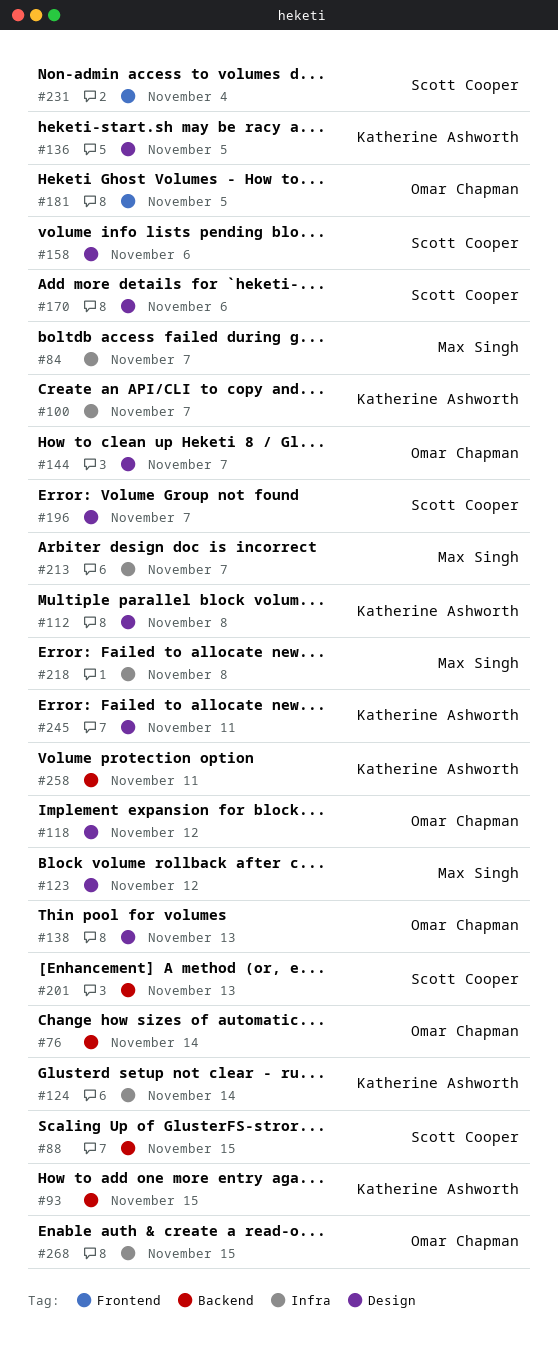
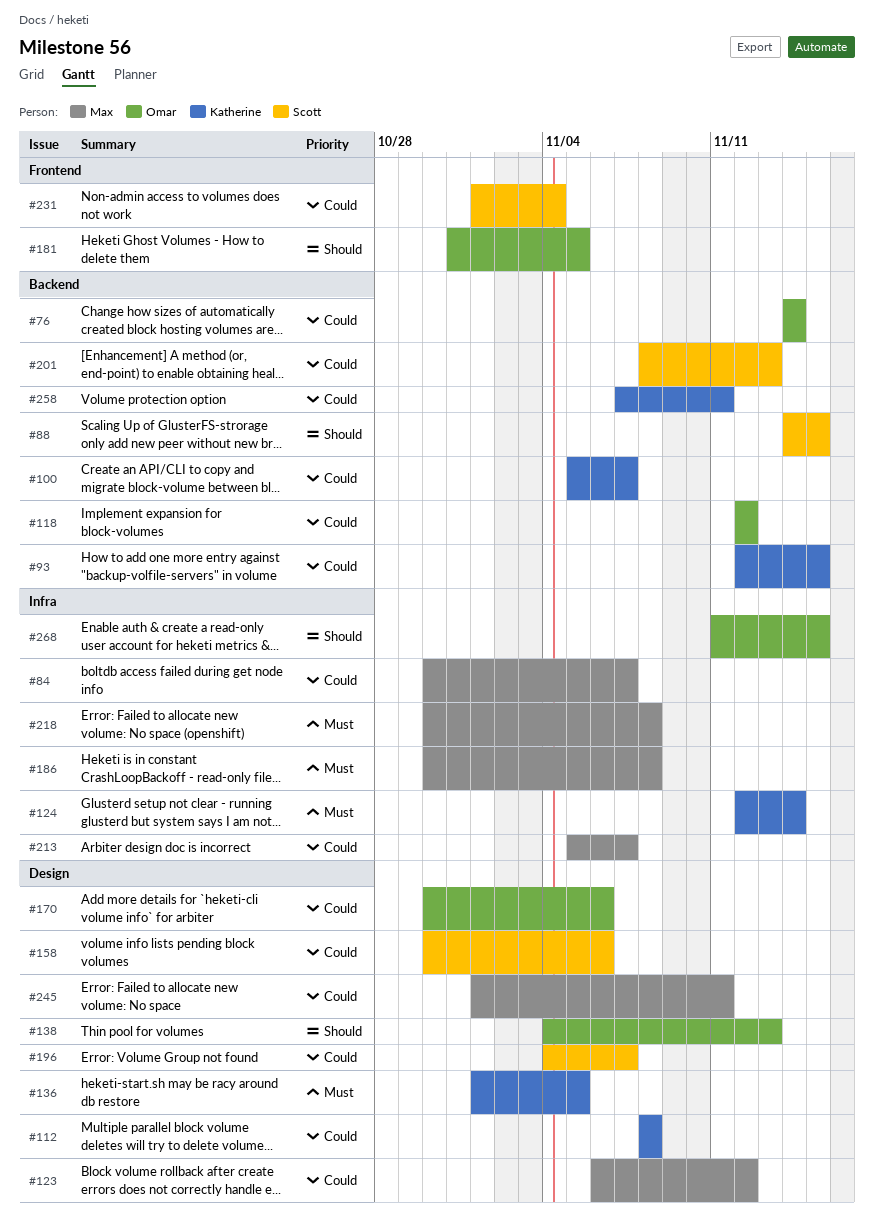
#100, label: Infra -> Backend
#118, label: Design -> Backend
#144: present -> none
#170, owner: Scott Cooper -> Omar Chapman
#186: none -> present
#245, owner: Katherine Ashworth -> Max Singh

